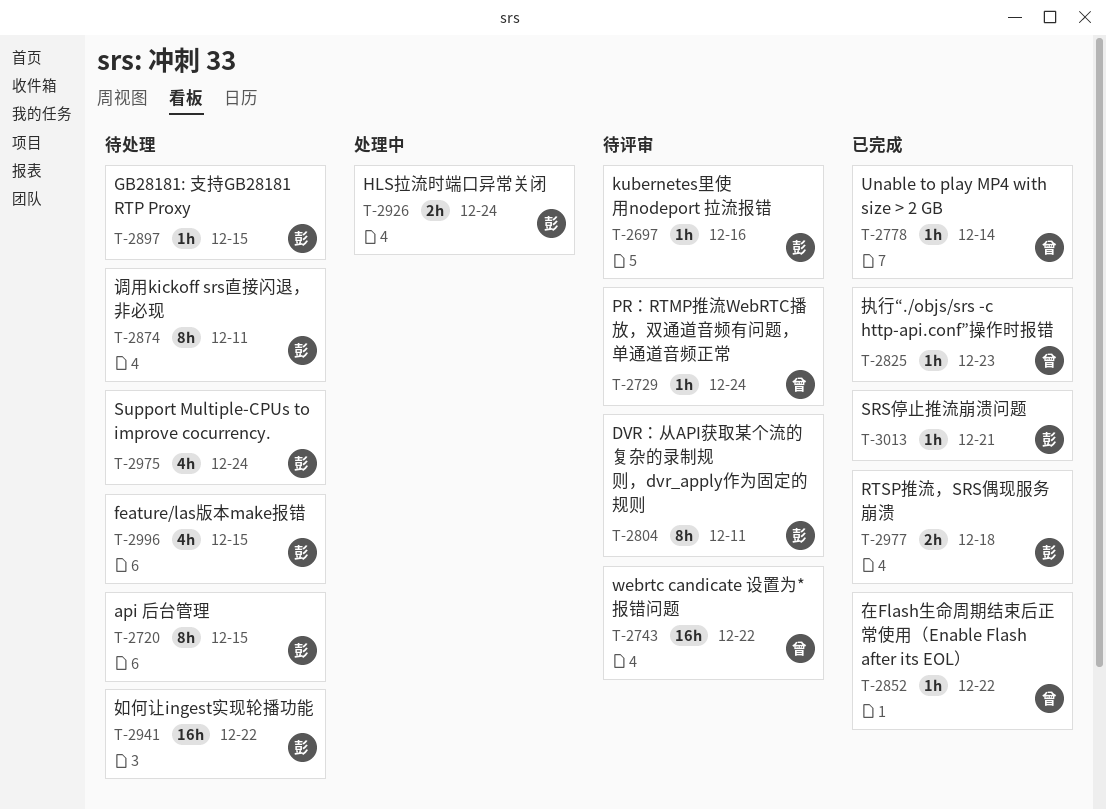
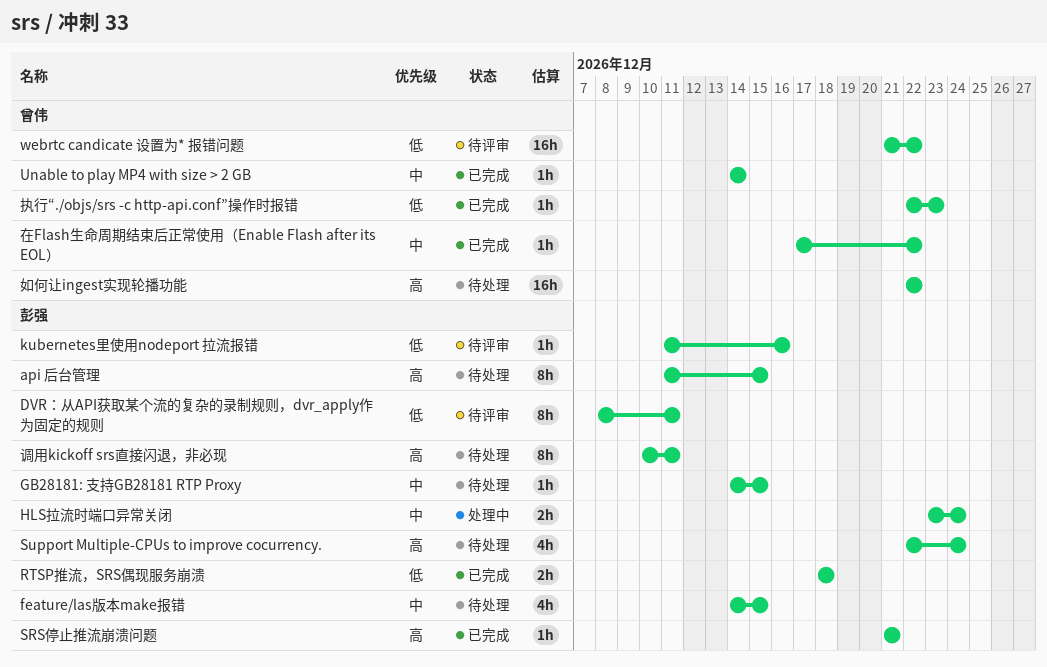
PR：RTMP推流WebRTC播放，双通道音频有问题，单通道音频正常: present -> none
如何让ingest实现轮播功能, owner: 彭强 -> 曾伟

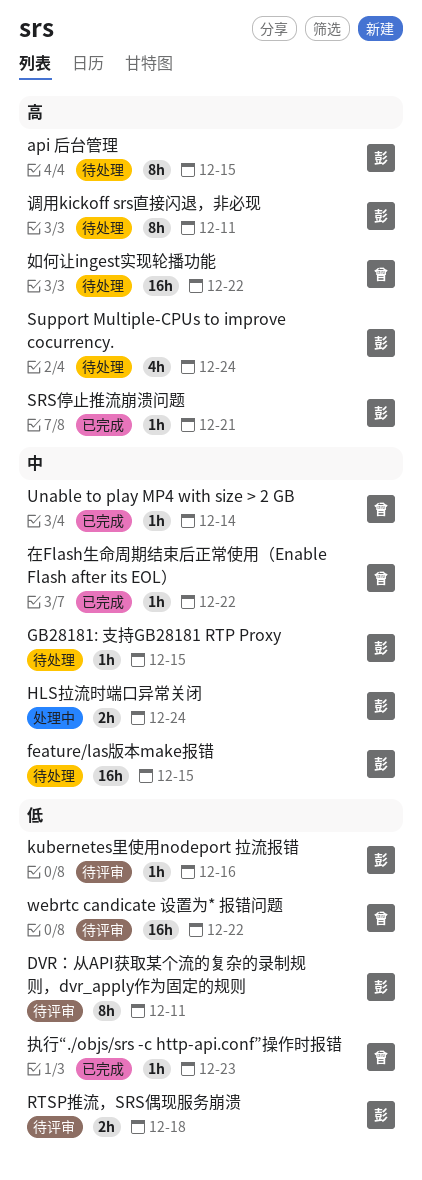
feature/las版本make报错, estimate: 4h -> 16h
RTSP推流，SRS偶现服务崩溃, status: 已完成 -> 待评审

